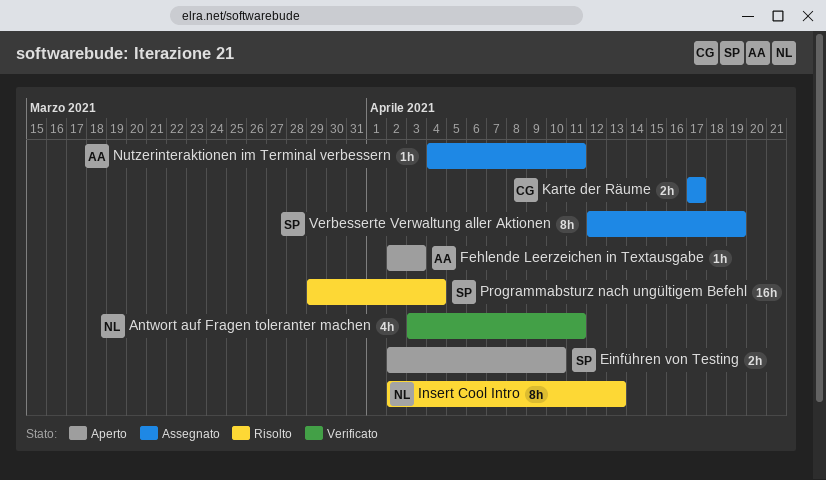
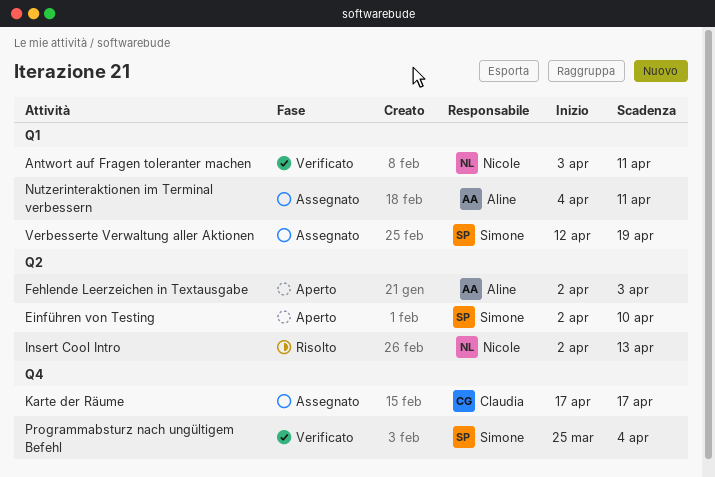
Programmabsturz nach ungültigem Befehl, status: Risolto -> Verificato
Programmabsturz nach ungültigem Befehl, start: Mar 29 -> Mar 25

